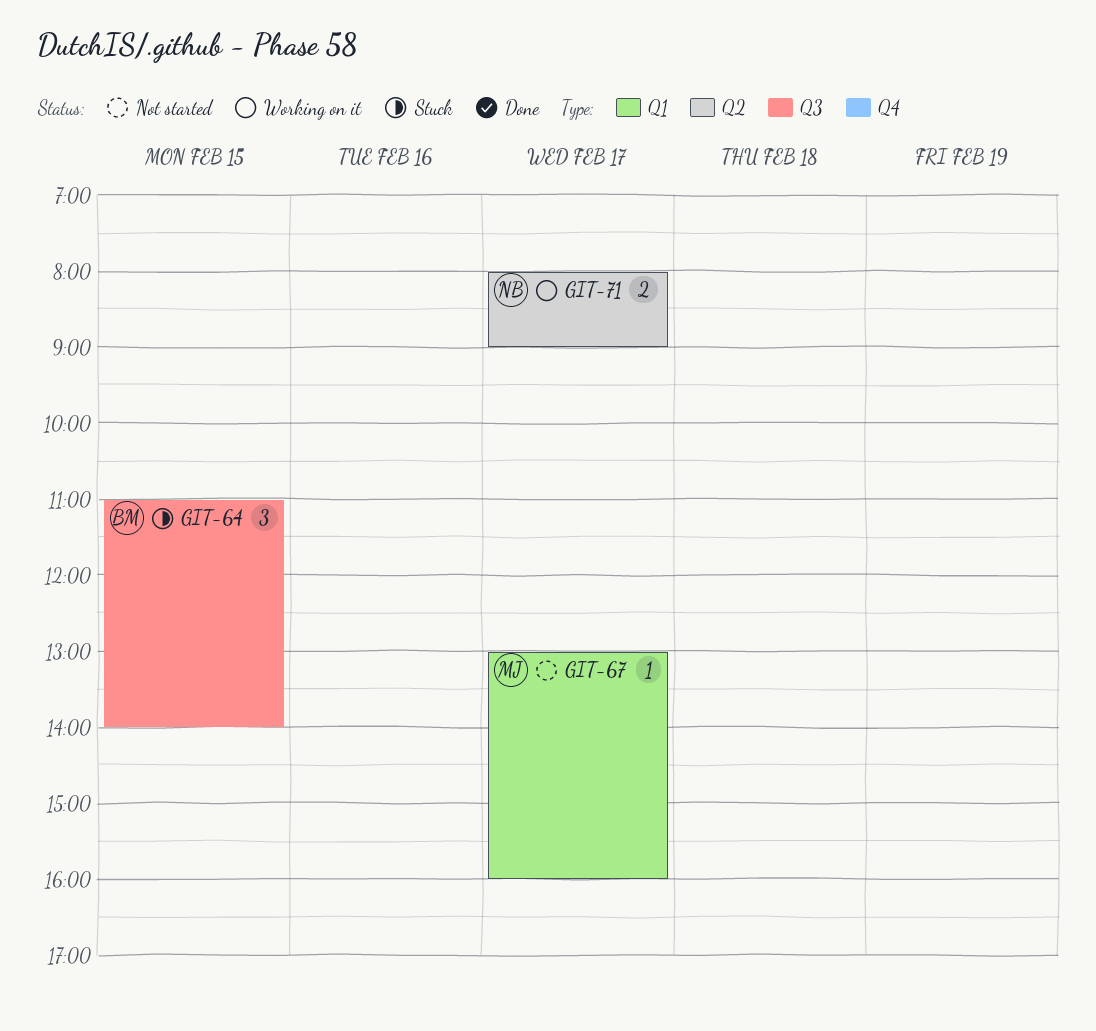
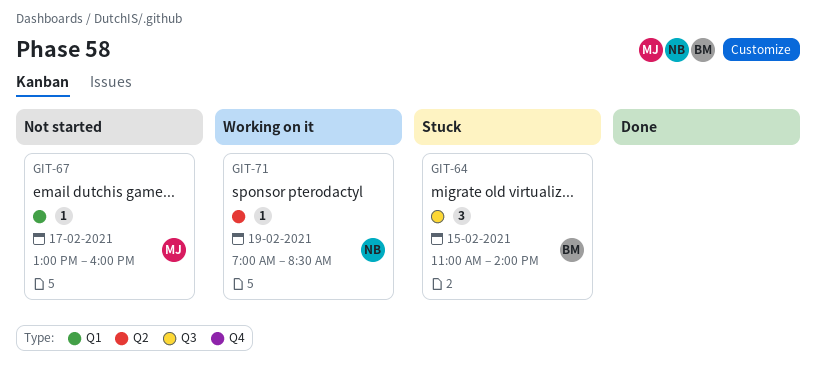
GIT-71, estimate: 2 -> 1
GIT-71, day: Feb 17 -> Feb 19
GIT-71, begins: 08:00 -> 07:00
GIT-71, ends: 09:00 -> 08:30

